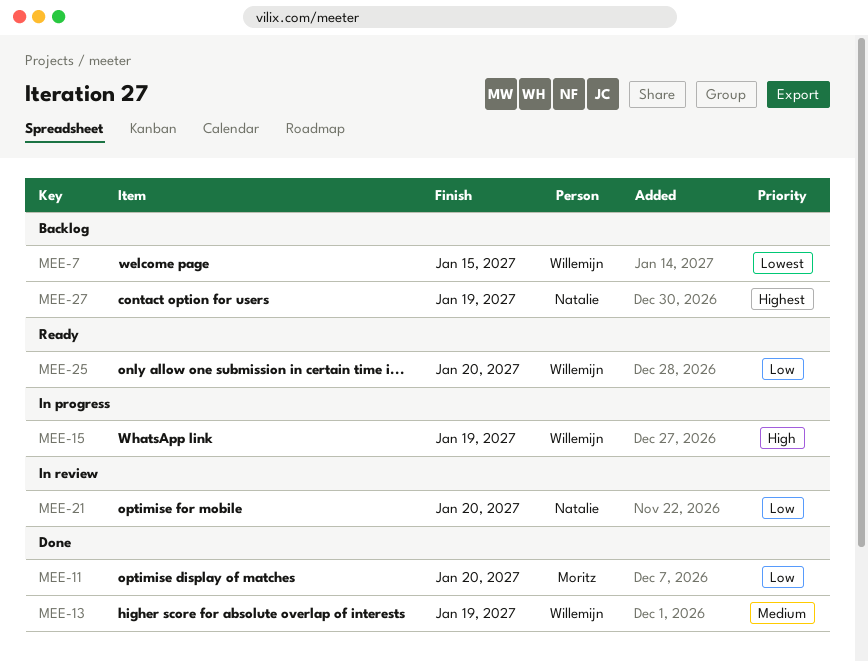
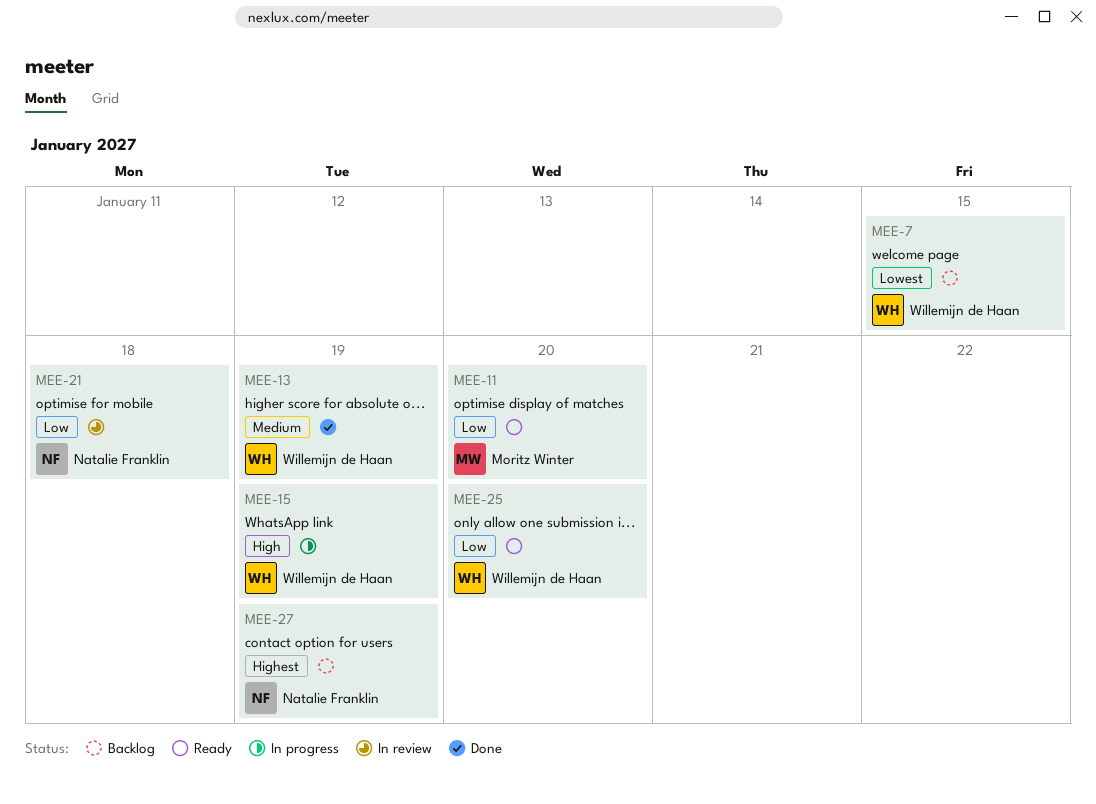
MEE-11, status: Done -> Ready
MEE-21, due: Jan 20 -> Jan 18

